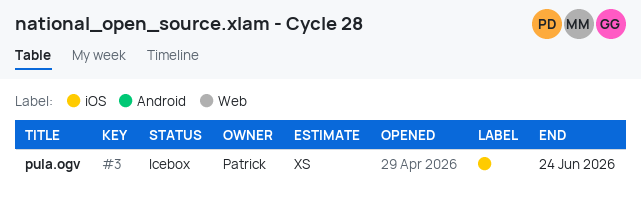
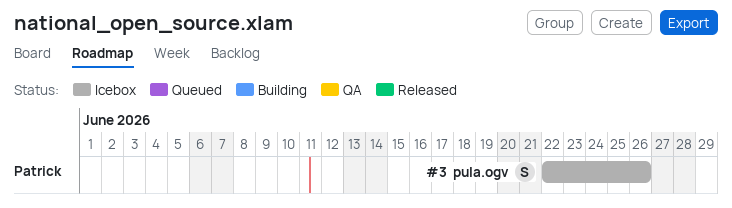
#3, estimate: XS -> S
#3, due: Jun 24 -> Jun 26

